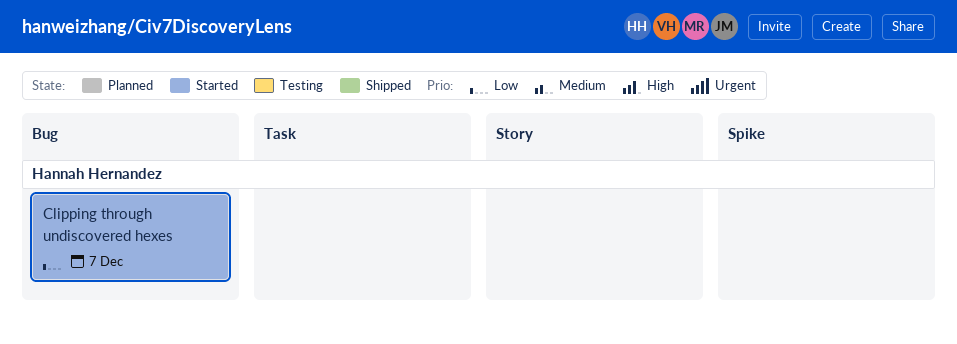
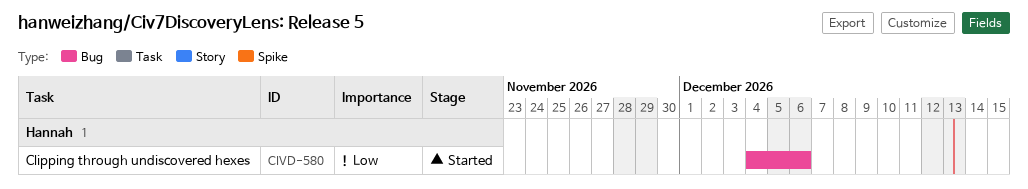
Clipping through undiscovered hexes, due: Dec 7 -> Dec 6

